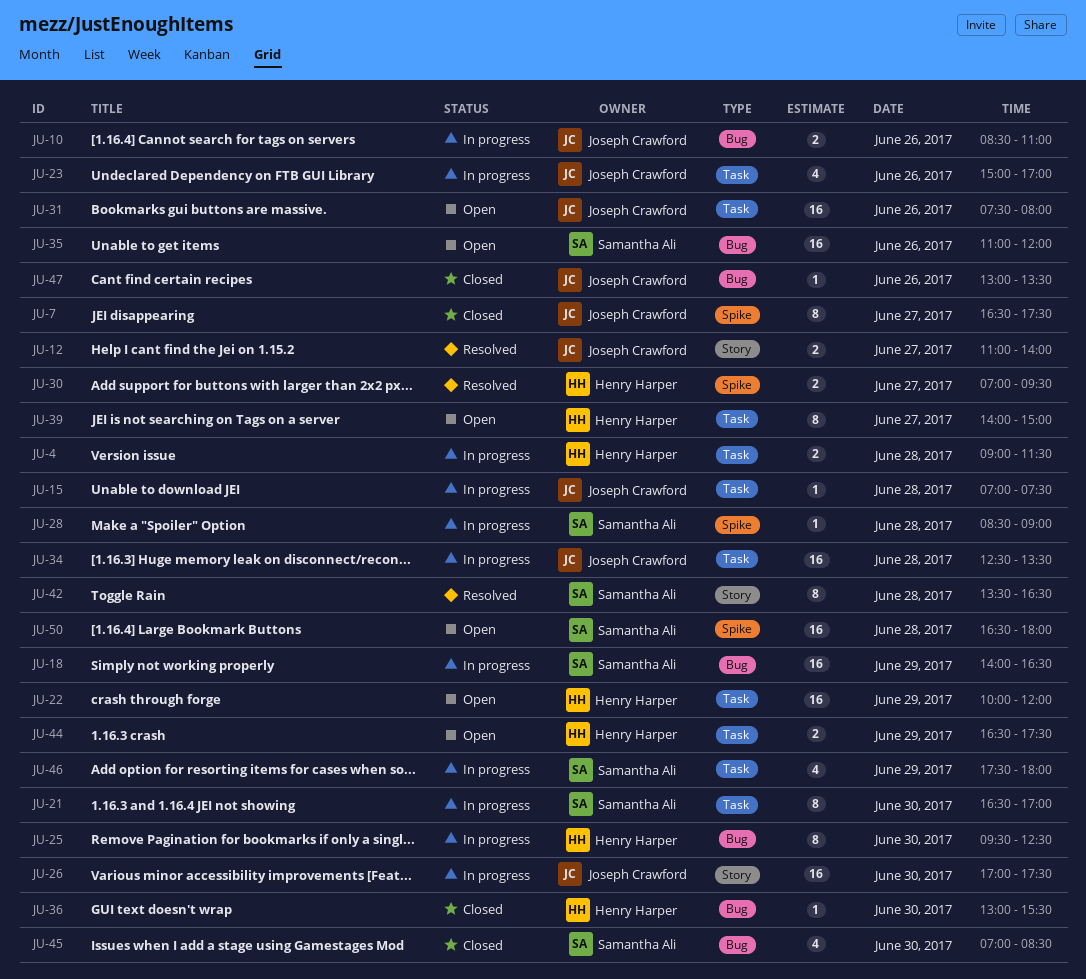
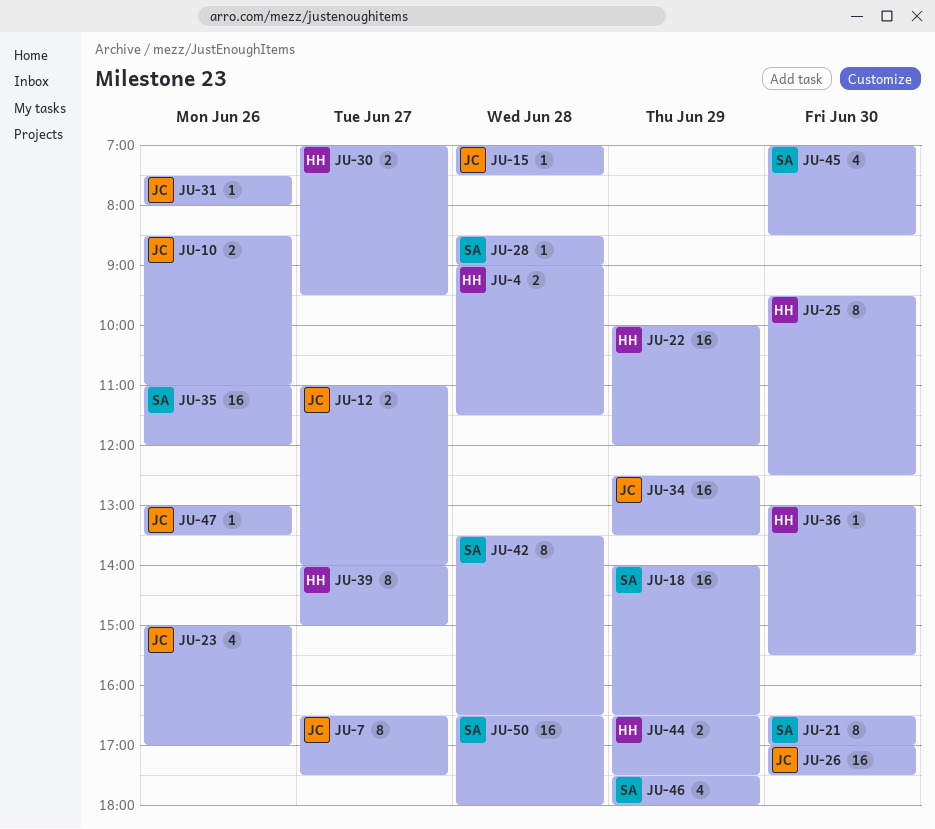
JU-31, estimate: 16 -> 1
JU-34, day: Jun 28 -> Jun 29

